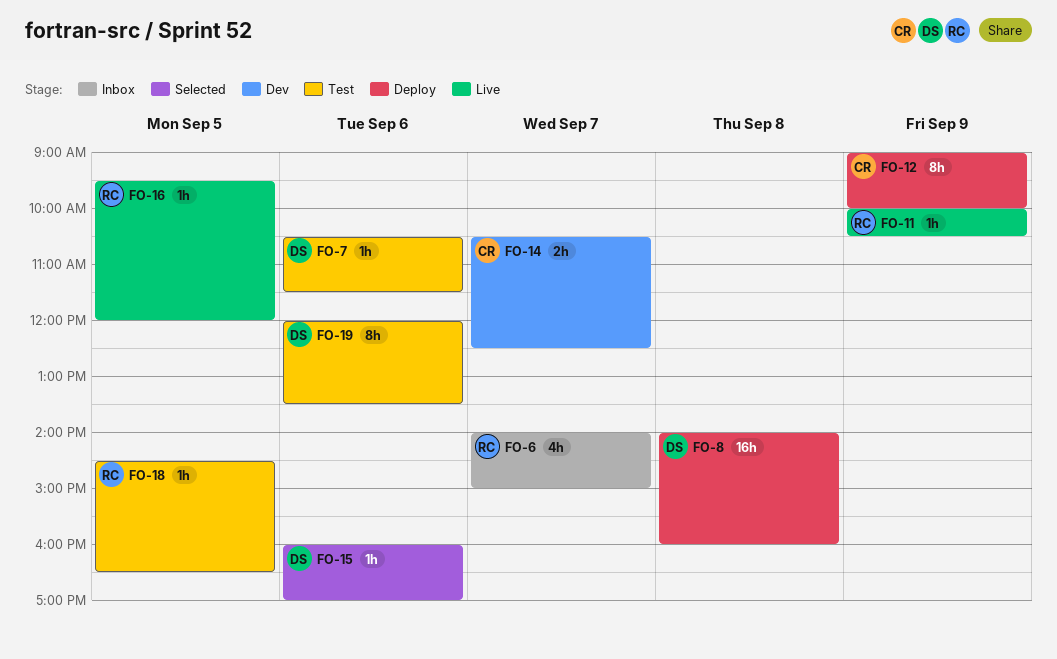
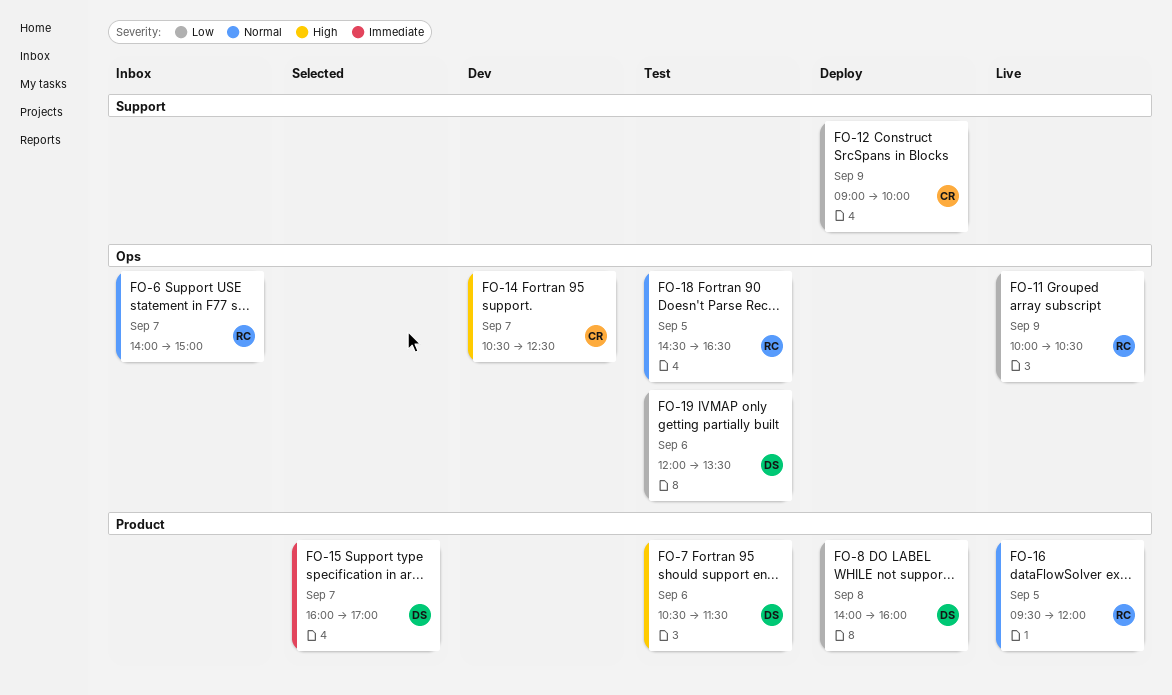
FO-15, day: Sep 6 -> Sep 7

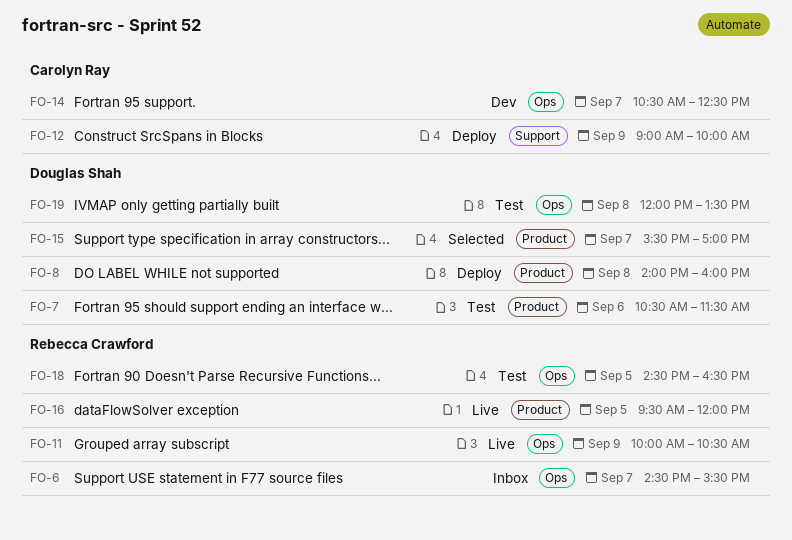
FO-6, begins: 14:00 -> 14:30
FO-6, ends: 15:00 -> 15:30
FO-15, begins: 16:00 -> 15:30
FO-19, day: Sep 6 -> Sep 8

